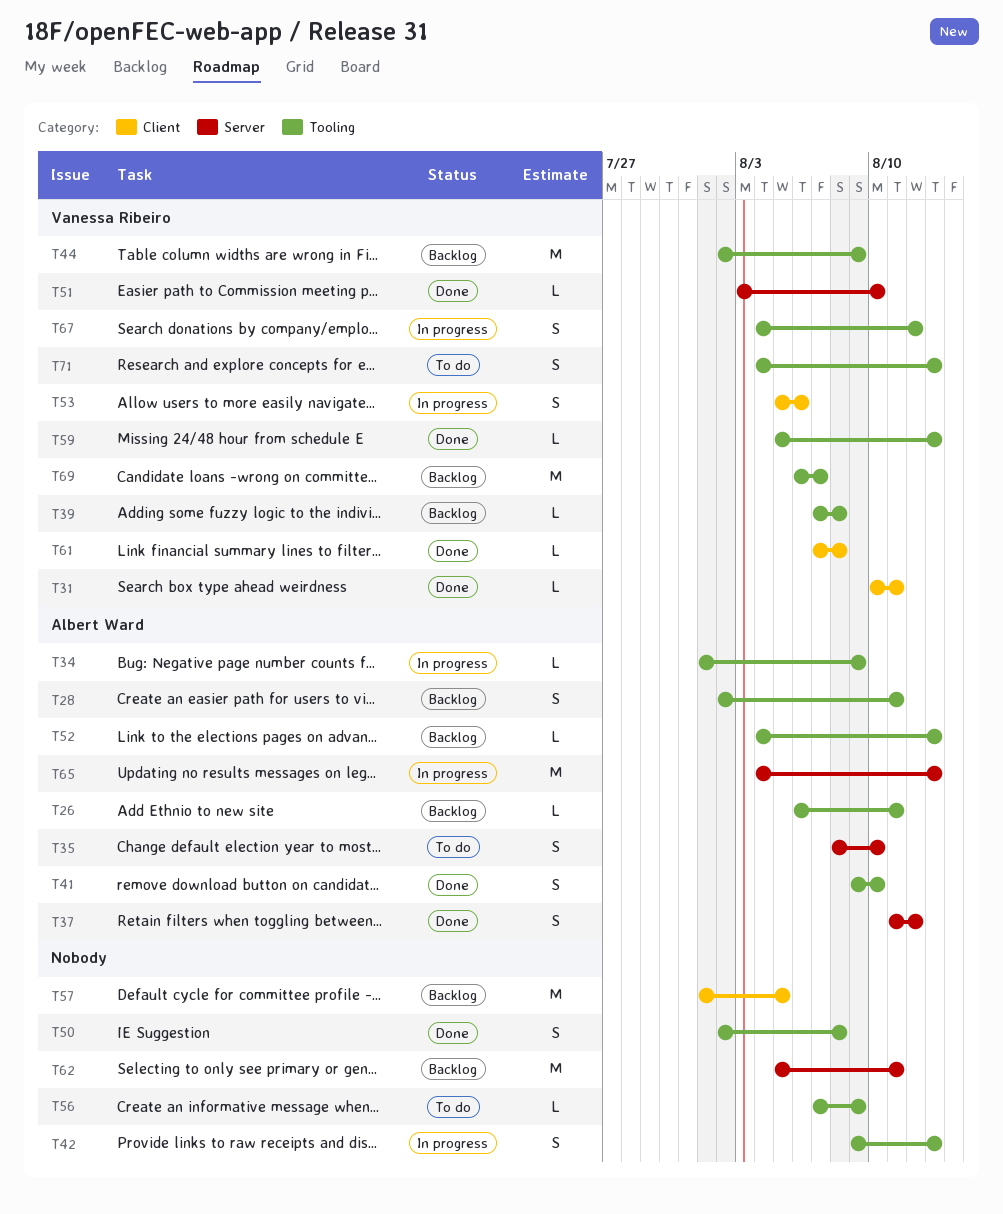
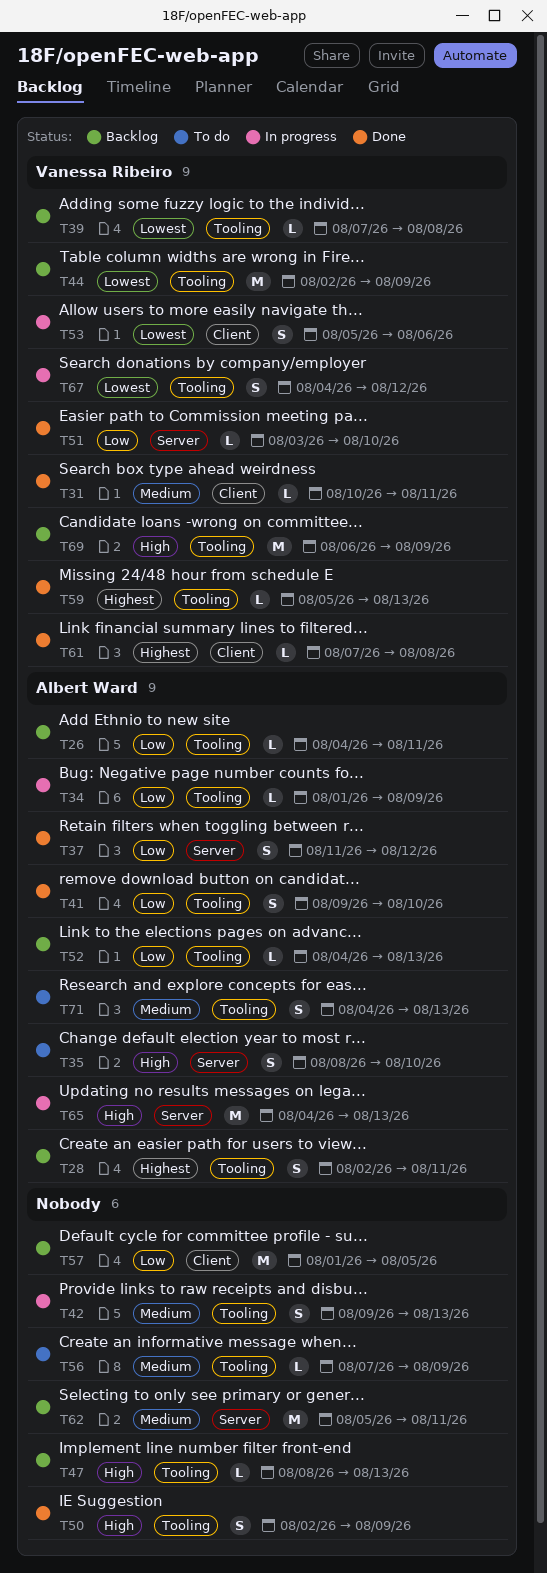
T26, start: Aug 6 -> Aug 4
T47: none -> present
T50, due: Aug 8 -> Aug 9
T69, due: Aug 7 -> Aug 9
T71, owner: Vanessa Ribeiro -> Albert Ward

